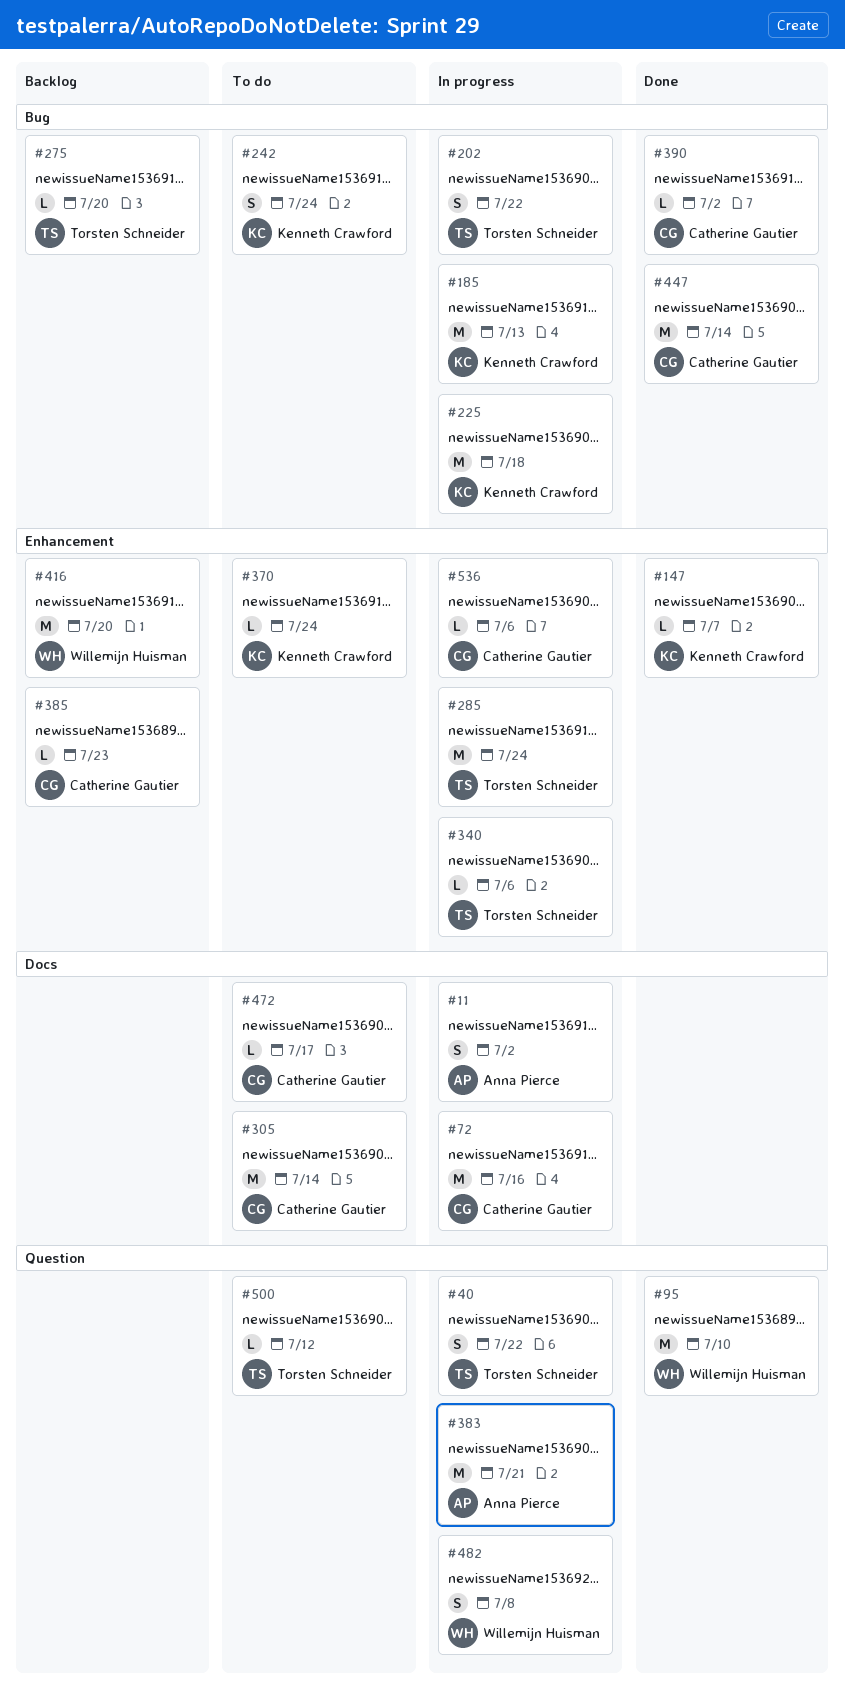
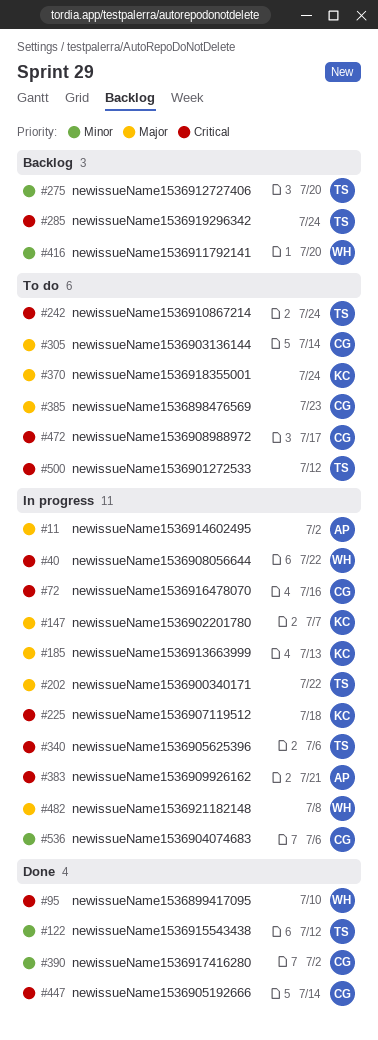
#40, owner: Torsten Schneider -> Willemijn Huisman
#122: none -> present
#147, status: Done -> In progress
#242, owner: Kenneth Crawford -> Torsten Schneider
#285, status: In progress -> Backlog
#385, status: Backlog -> To do

